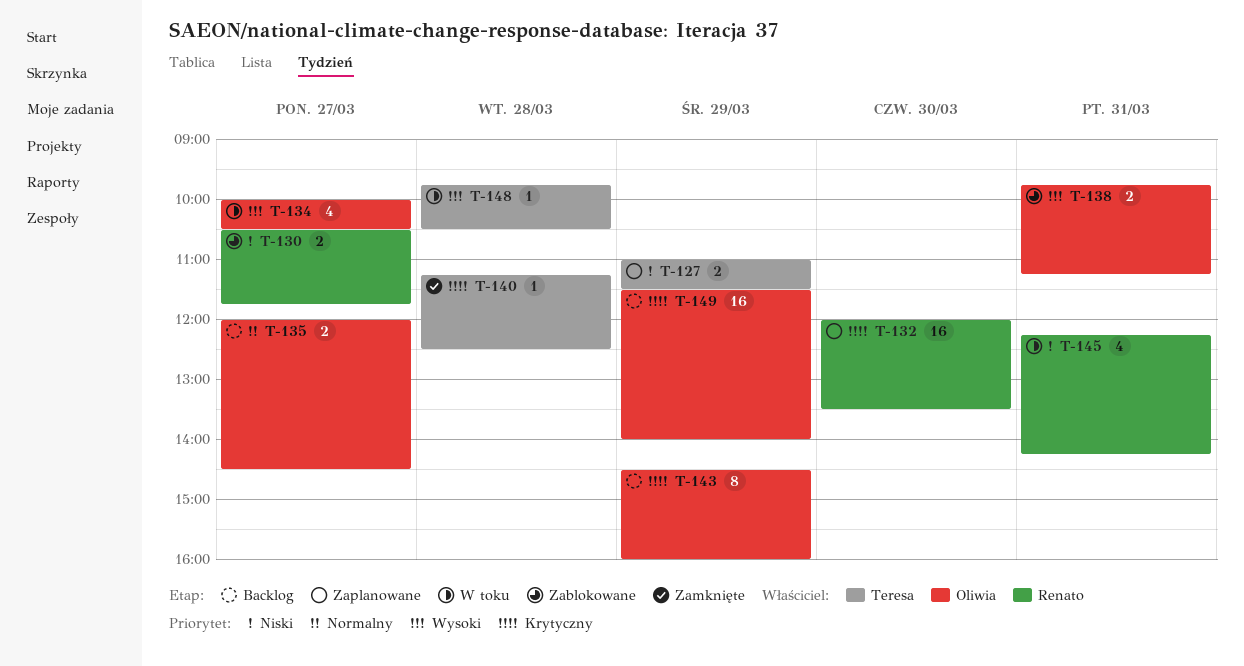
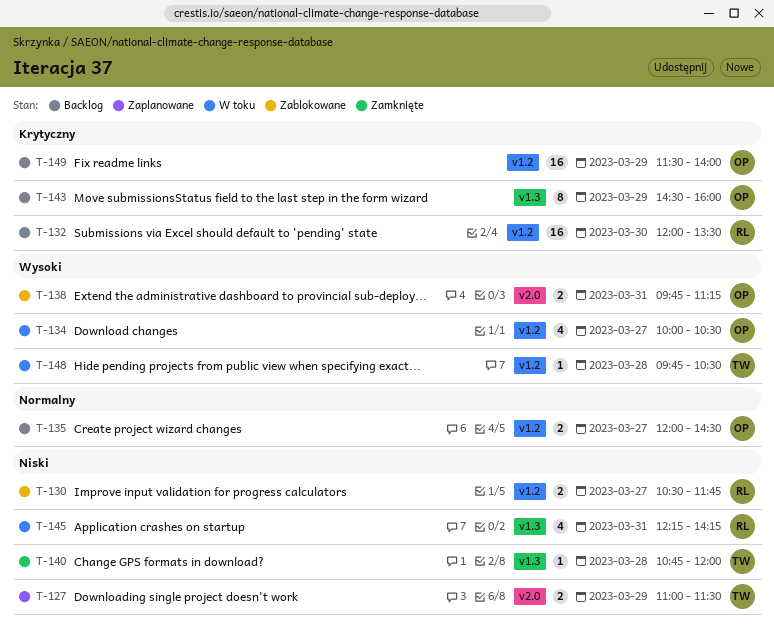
T-132, status: Zaplanowane -> Backlog
T-140, priority: Krytyczny -> Niski
T-140, begins: 11:15 -> 10:45
T-140, ends: 12:30 -> 12:00

